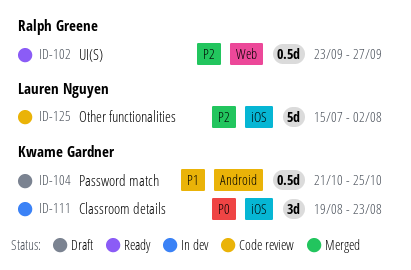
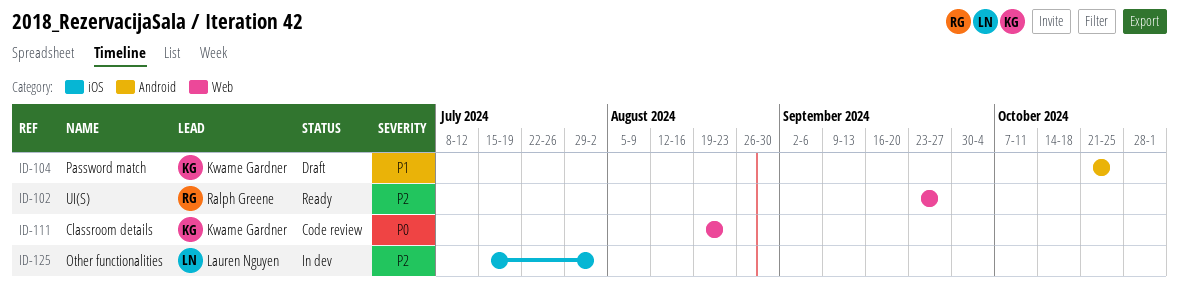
ID-111, status: In dev -> Code review
ID-111, label: iOS -> Web
ID-125, status: Code review -> In dev

